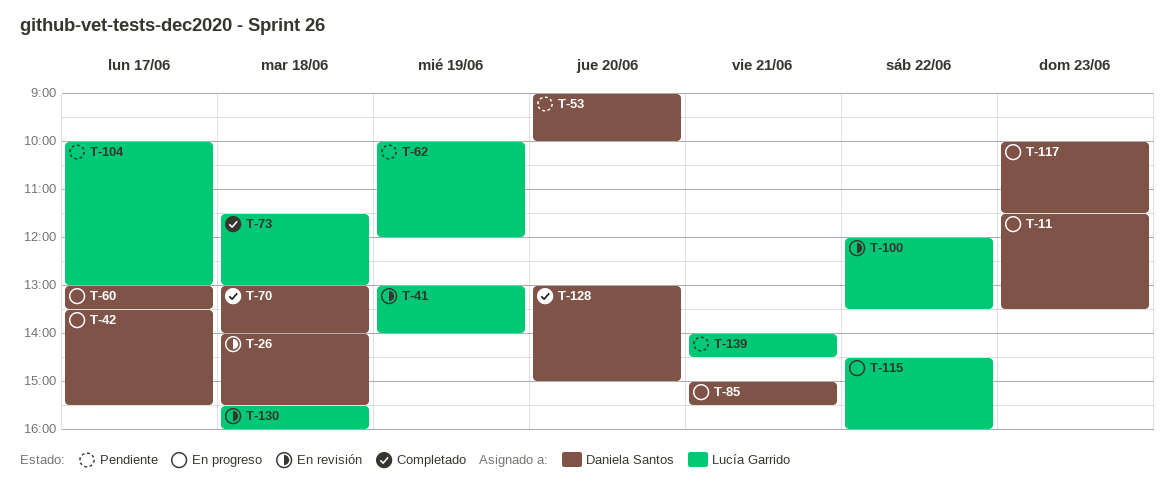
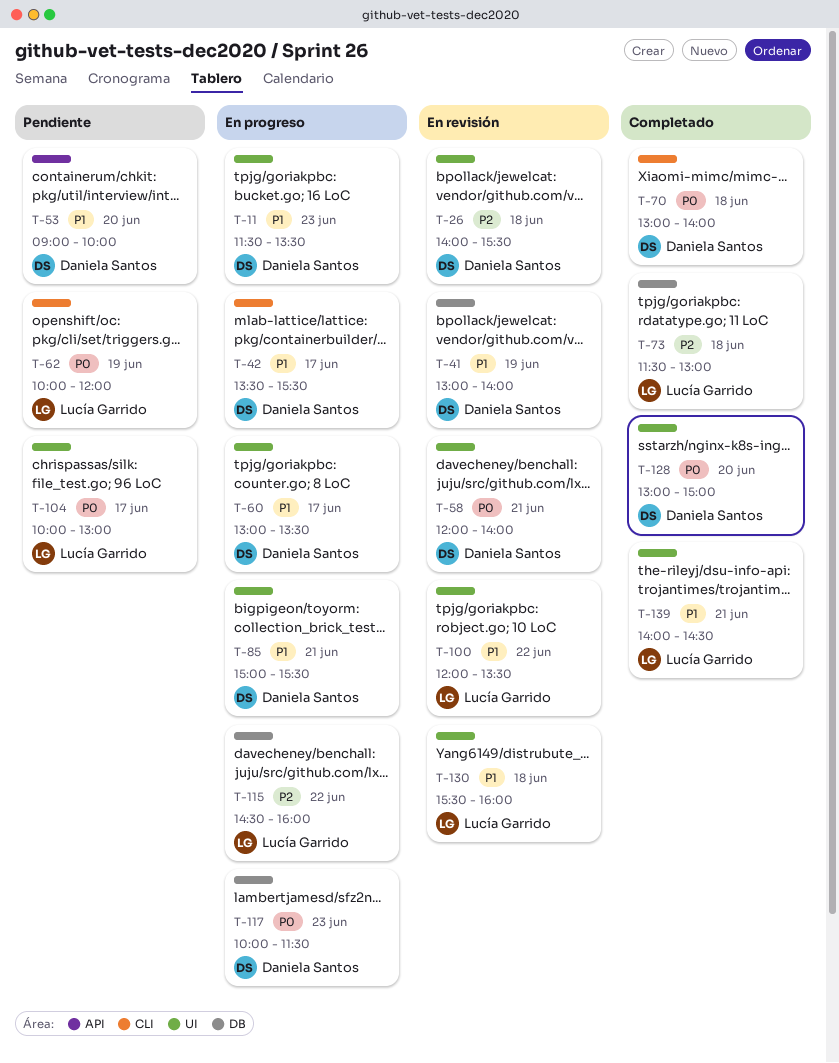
T-41, owner: Lucía Garrido -> Daniela Santos
T-58: none -> present
T-139, status: Pendiente -> Completado

